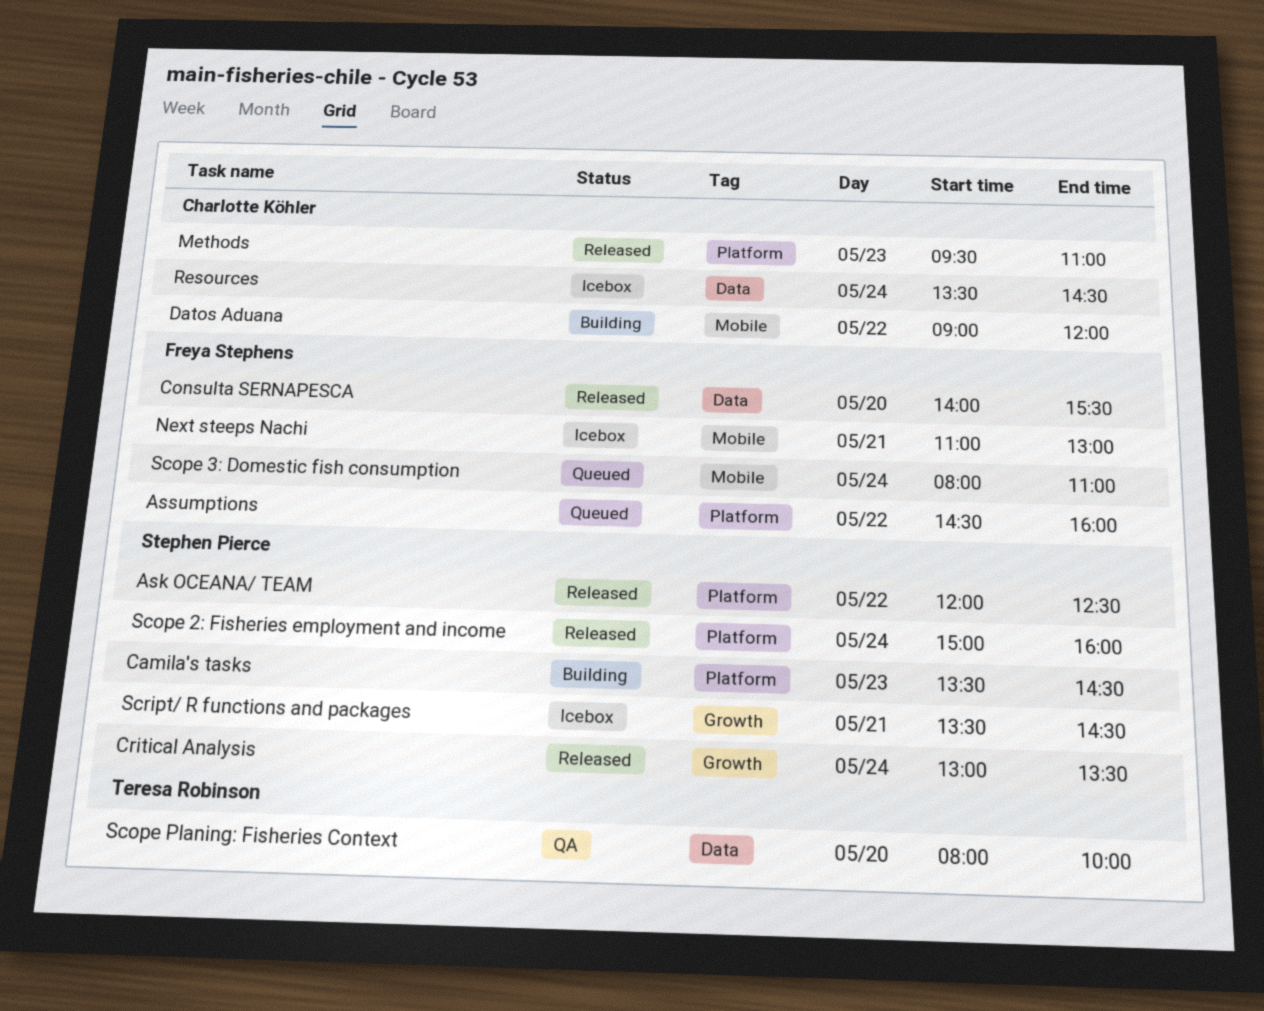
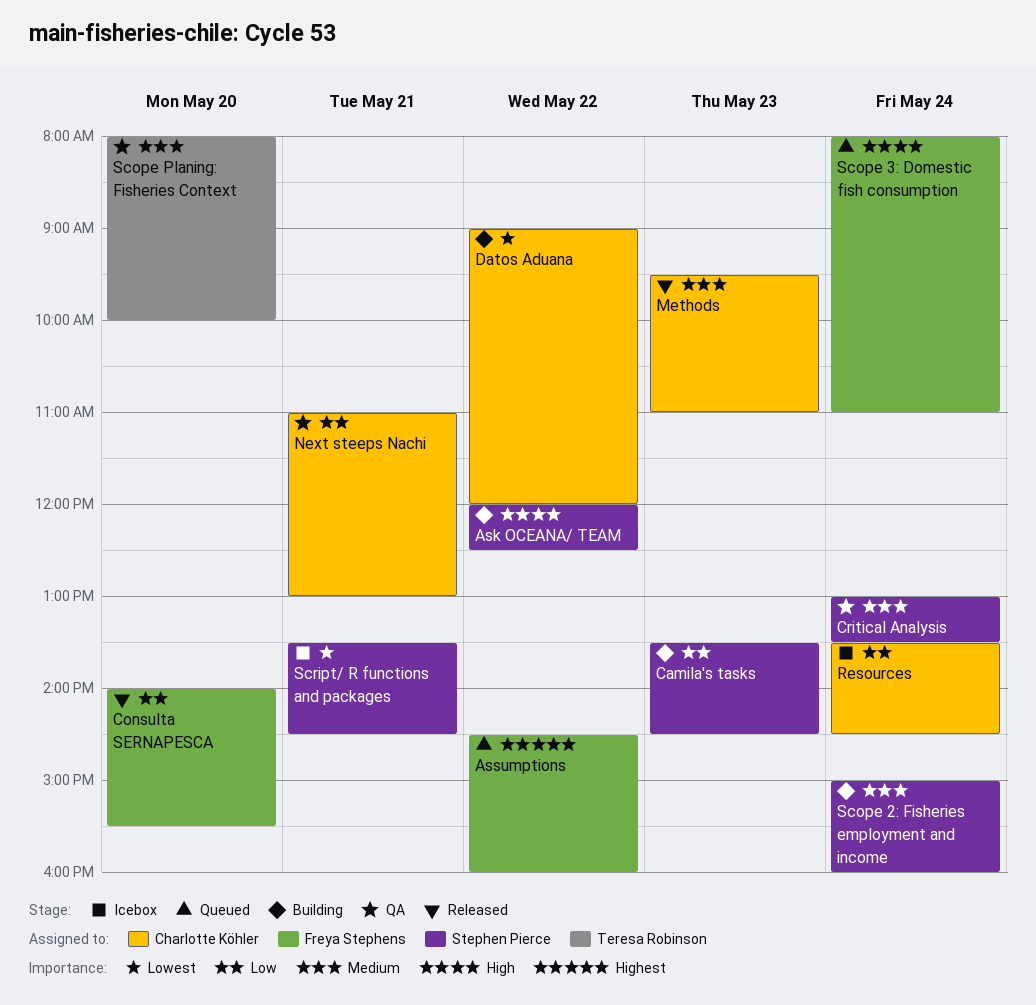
Ask OCEANA/ TEAM, status: Released -> Building
Critical Analysis, status: Released -> QA
Next steeps Nachi, status: Icebox -> QA
Next steeps Nachi, owner: Freya Stephens -> Charlotte Köhler
Scope 2: Fisheries employment and income, status: Released -> Building

